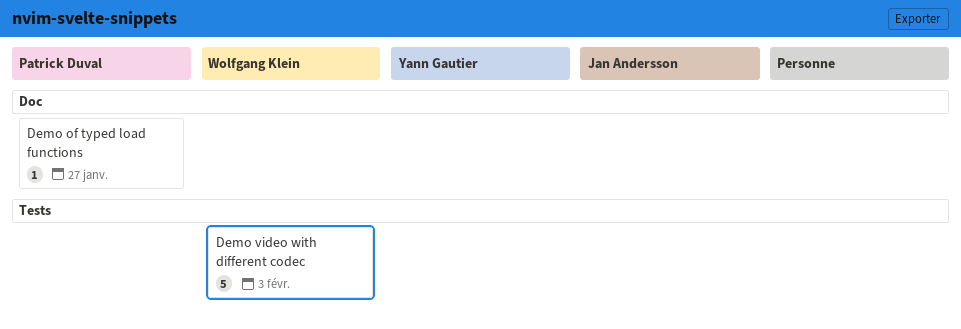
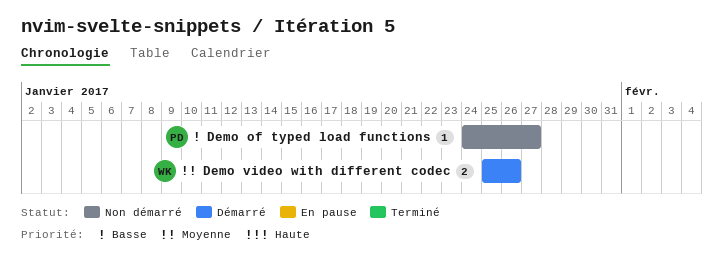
Demo video with different codec, estimate: 5 -> 2
Demo video with different codec, due: Feb 3 -> Jan 26

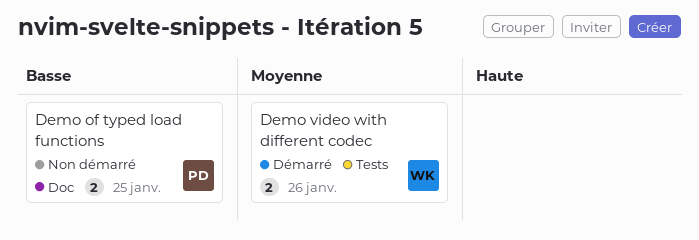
Demo of typed load functions, estimate: 1 -> 2
Demo of typed load functions, due: Jan 27 -> Jan 25

